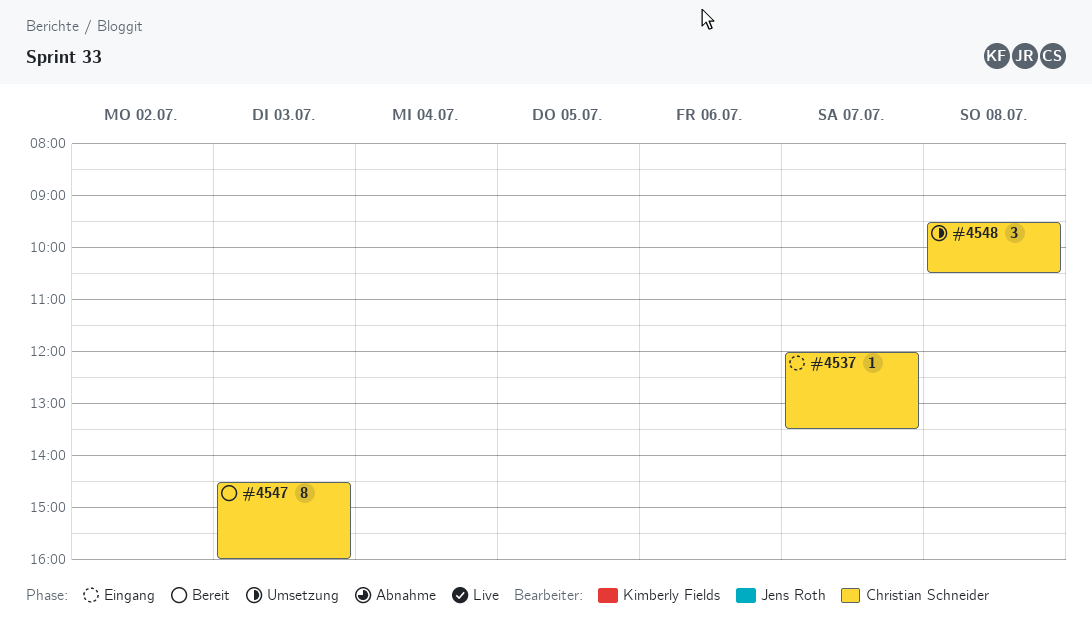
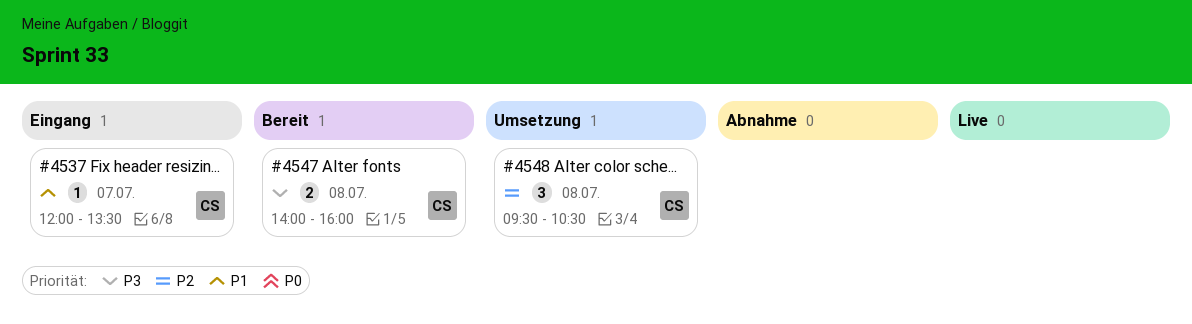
#4547, estimate: 8 -> 2
#4547, day: Jul 3 -> Jul 8
#4547, begins: 14:30 -> 14:00

